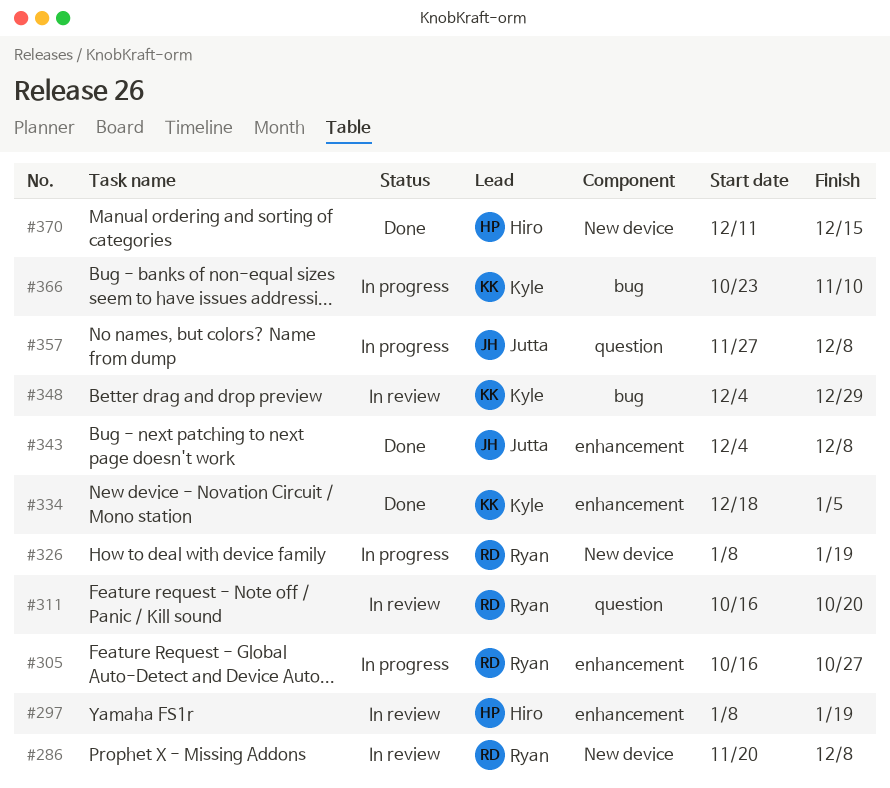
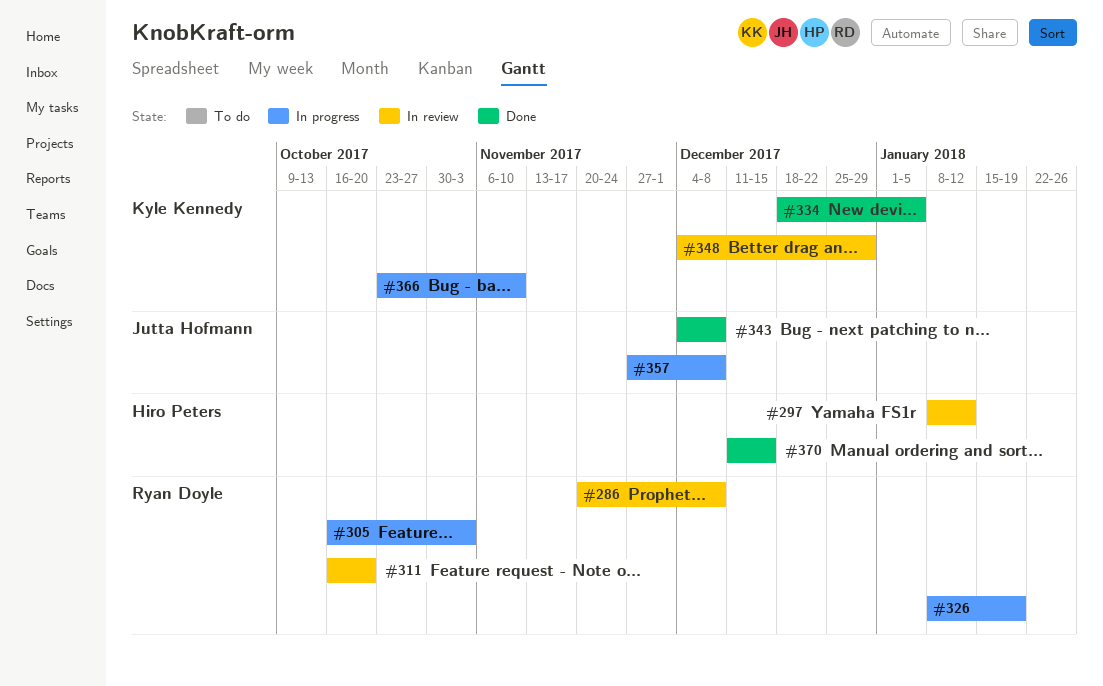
#297, due: Jan 19 -> Jan 12
#305, due: Oct 27 -> Nov 3

